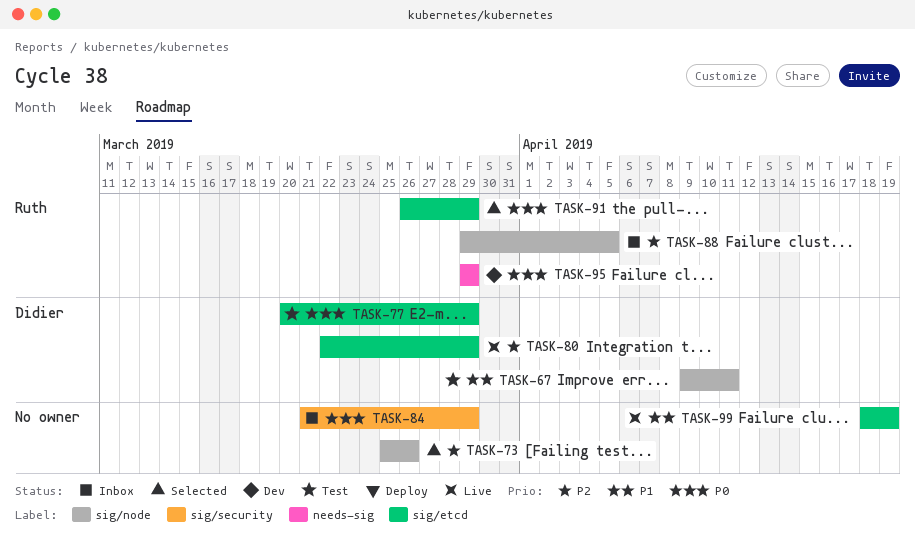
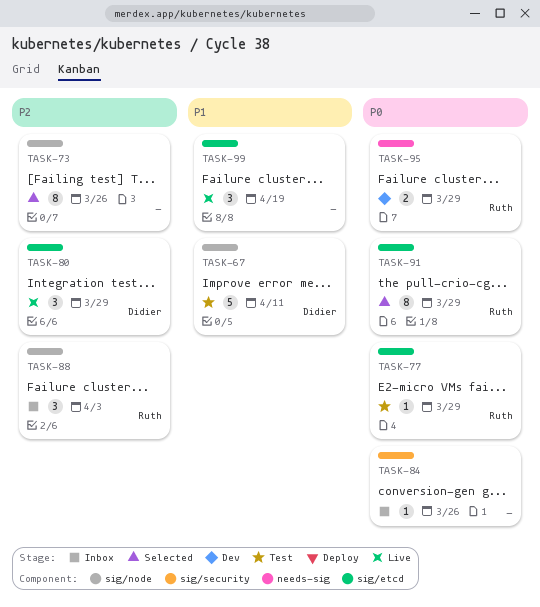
TASK-77, owner: Didier -> Ruth
TASK-84, due: Mar 29 -> Mar 26
TASK-88, due: Apr 5 -> Apr 3

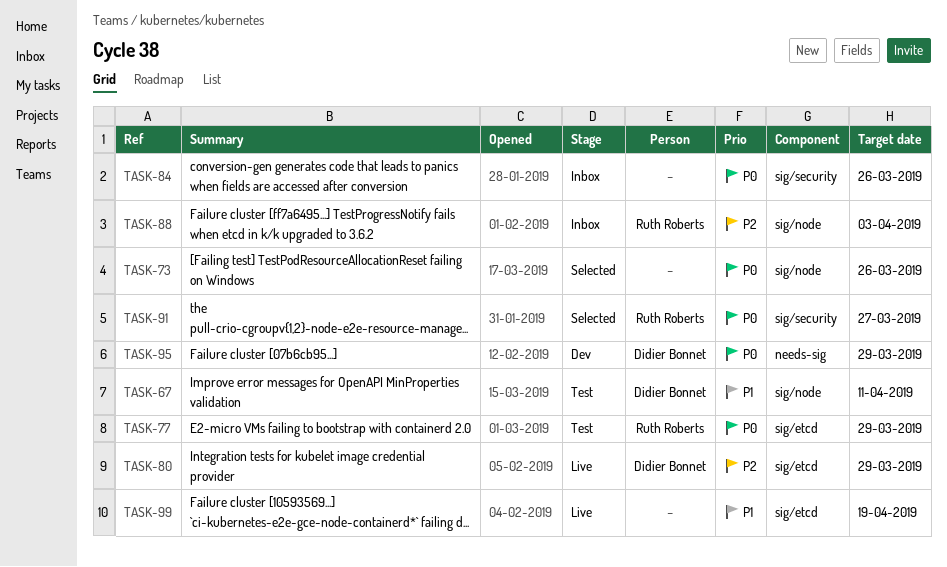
TASK-73, priority: P2 -> P0
TASK-91, label: sig/etcd -> sig/security
TASK-91, due: Mar 29 -> Mar 27
TASK-95, owner: Ruth Roberts -> Didier Bonnet

